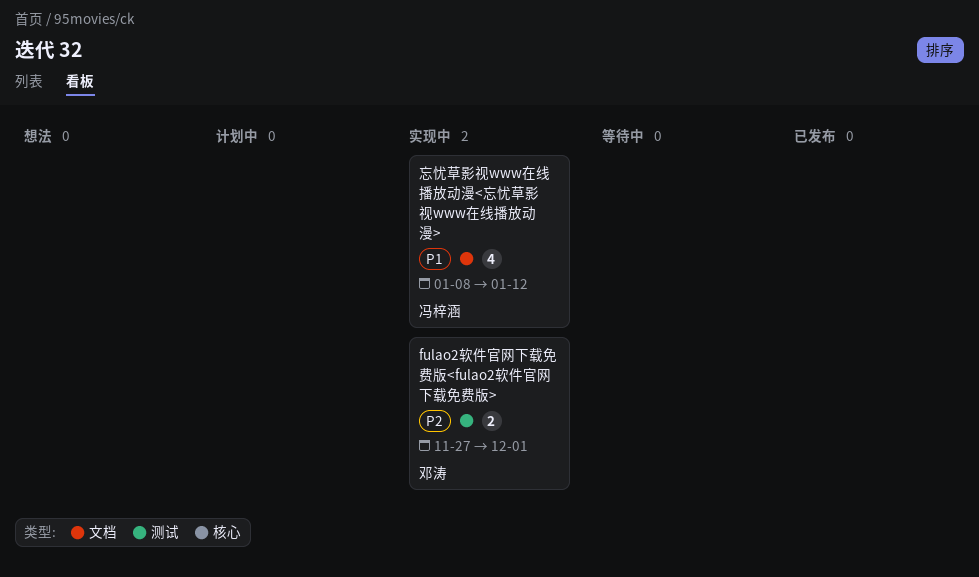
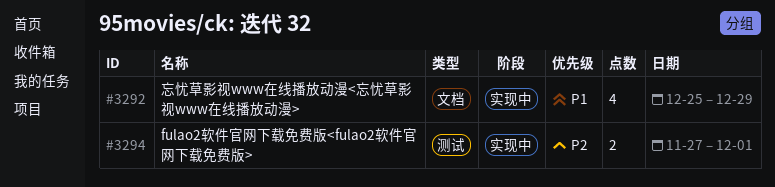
忘忧草影视www在线播放动漫<忘忧草影视www在线播放动漫>, start: Jan 8 -> Dec 25
忘忧草影视www在线播放动漫<忘忧草影视www在线播放动漫>, due: Jan 12 -> Dec 29

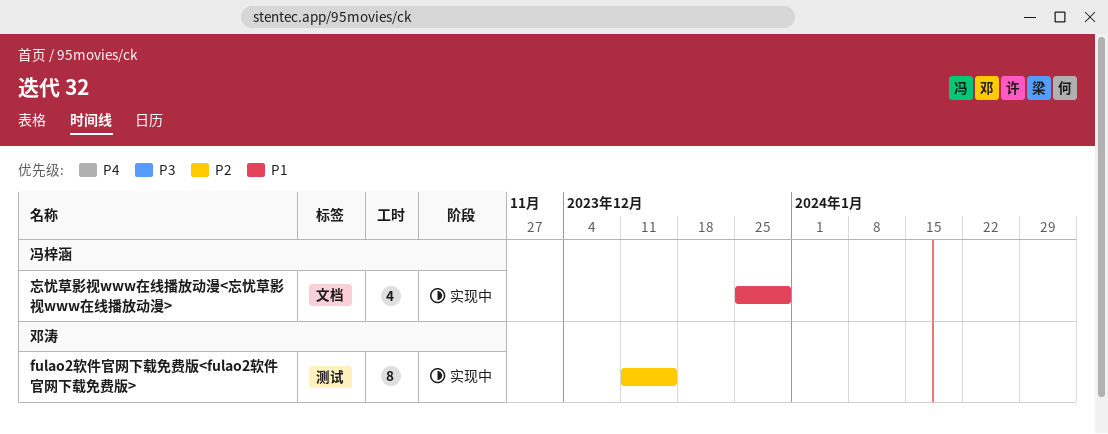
fulao2软件官网下载免费版<fulao2软件官网下载免费版>, estimate: 2 -> 8
fulao2软件官网下载免费版<fulao2软件官网下载免费版>, start: Nov 27 -> Dec 11
fulao2软件官网下载免费版<fulao2软件官网下载免费版>, due: Dec 1 -> Dec 15

